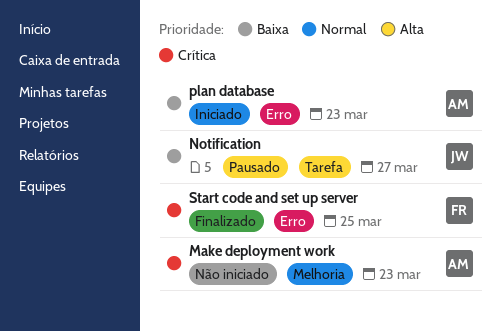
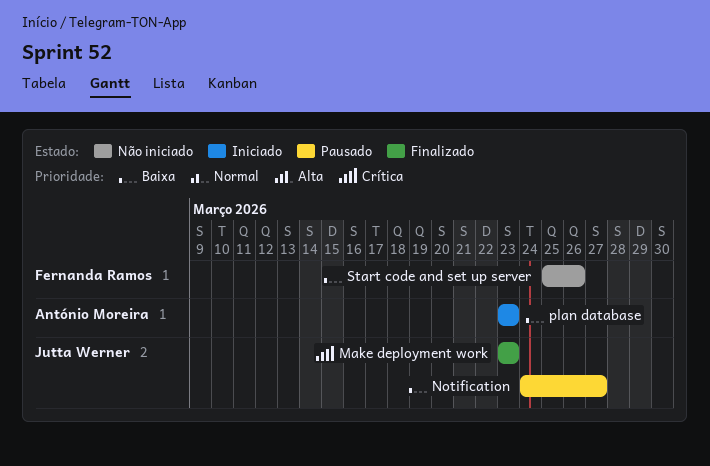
Make deployment work, status: Não iniciado -> Finalizado
Make deployment work, owner: António Moreira -> Jutta Werner
Start code and set up server, status: Finalizado -> Não iniciado
Start code and set up server, priority: Crítica -> Baixa
Start code and set up server, due: Mar 25 -> Mar 26

